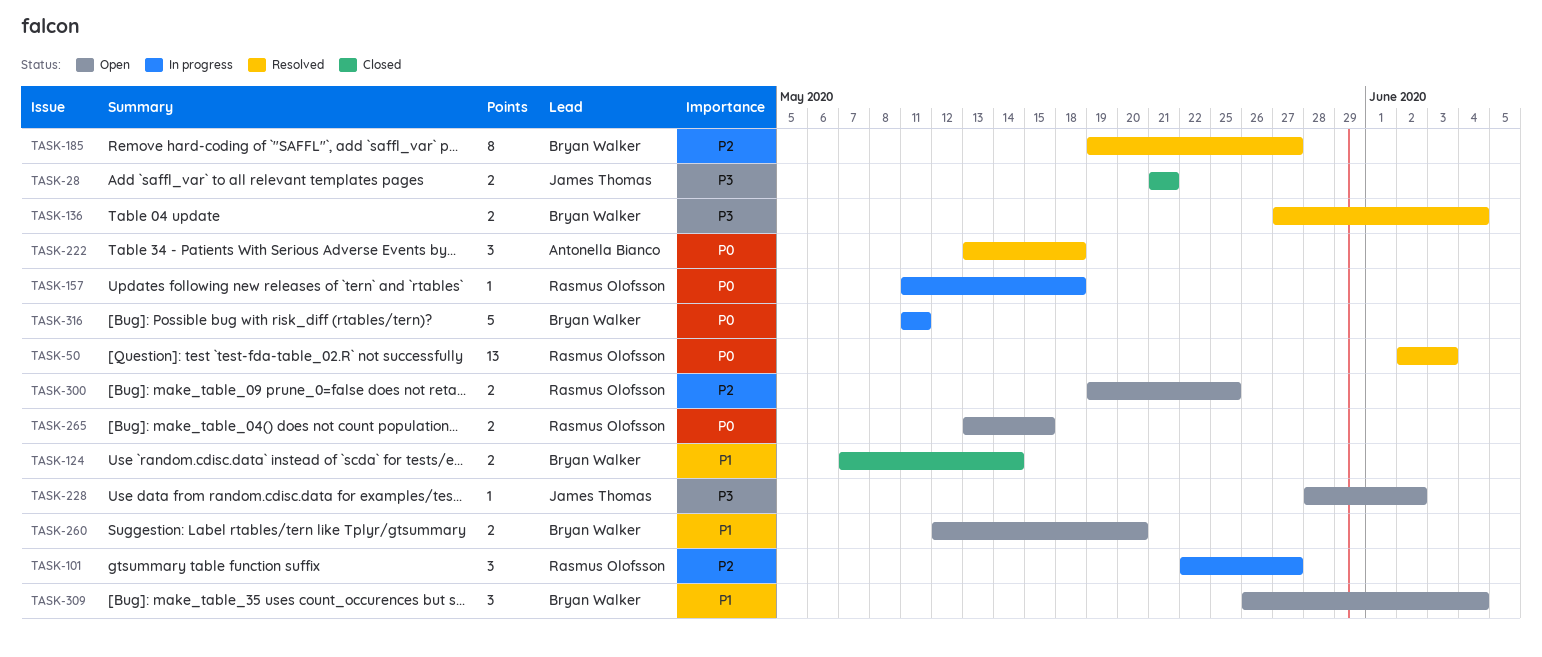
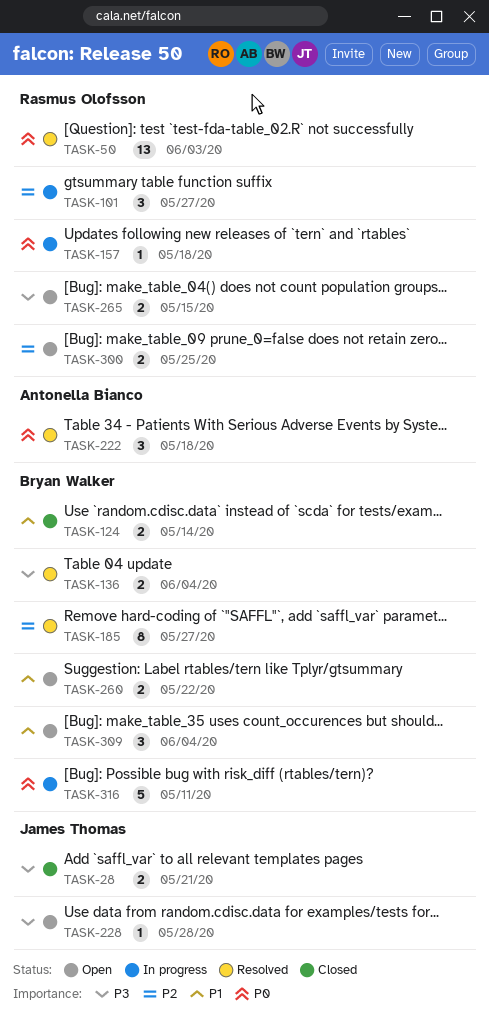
TASK-228, due: Jun 2 -> May 28
TASK-260, due: May 20 -> May 22
TASK-265, priority: P0 -> P3

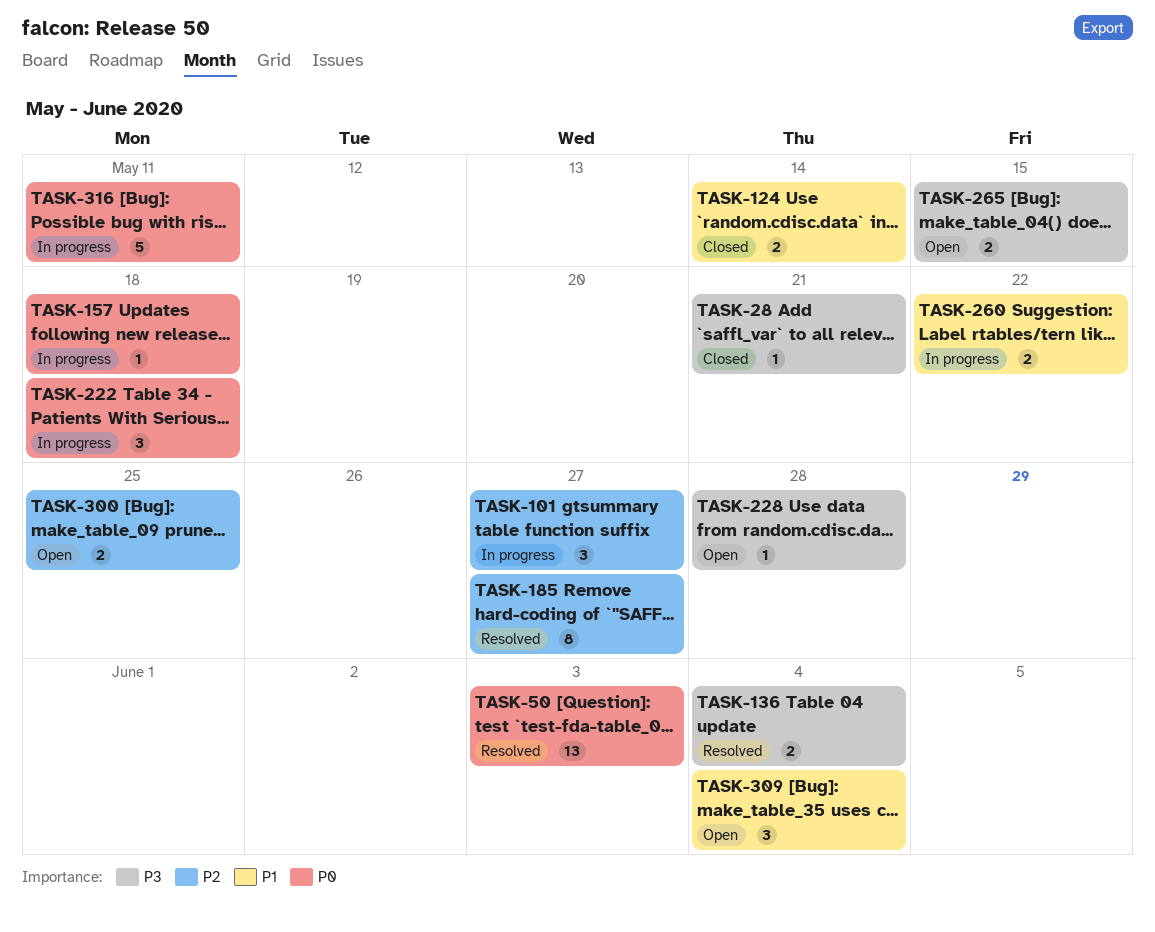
TASK-28, estimate: 2 -> 1
TASK-222, status: Resolved -> In progress
TASK-260, status: Open -> In progress

